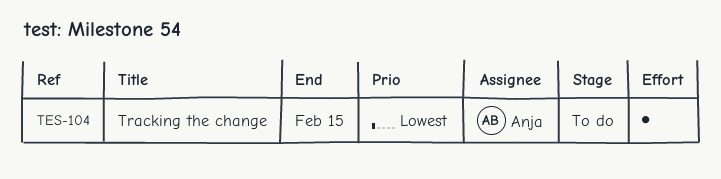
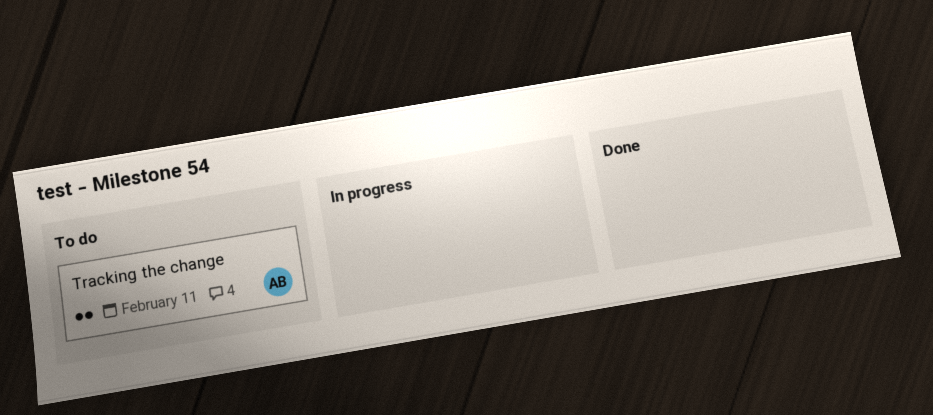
Tracking the change, estimate: 1 -> 2
Tracking the change, due: Feb 15 -> Feb 11

